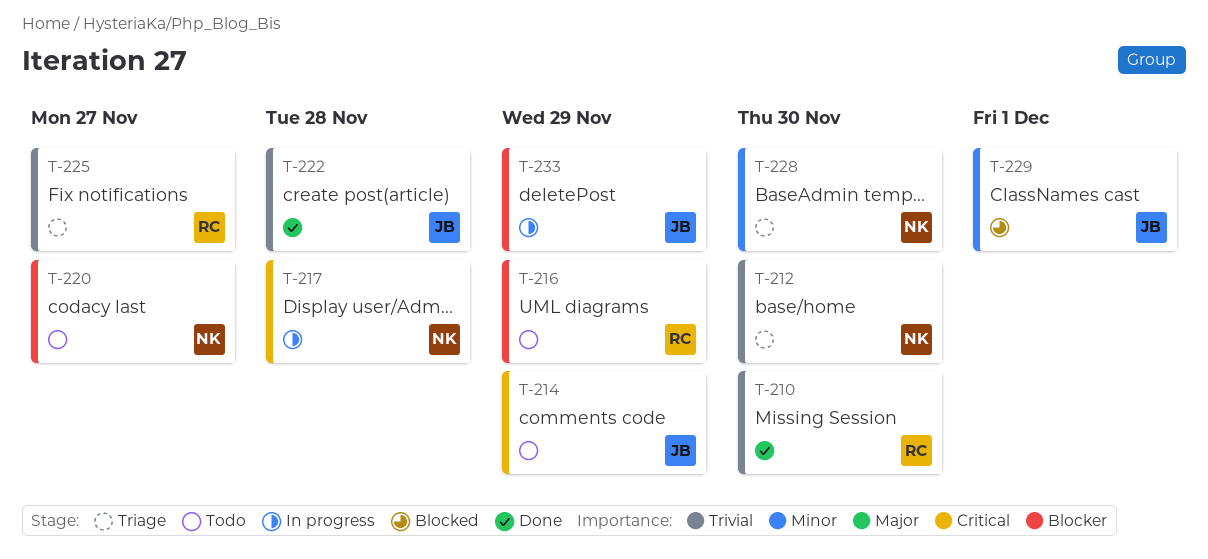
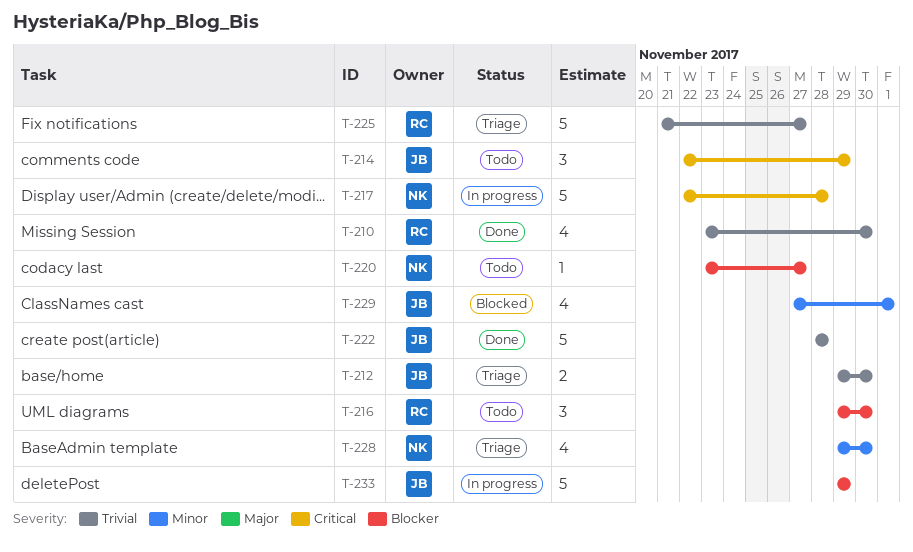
T-212, owner: NK -> JB
T-216, due: Nov 29 -> Nov 30

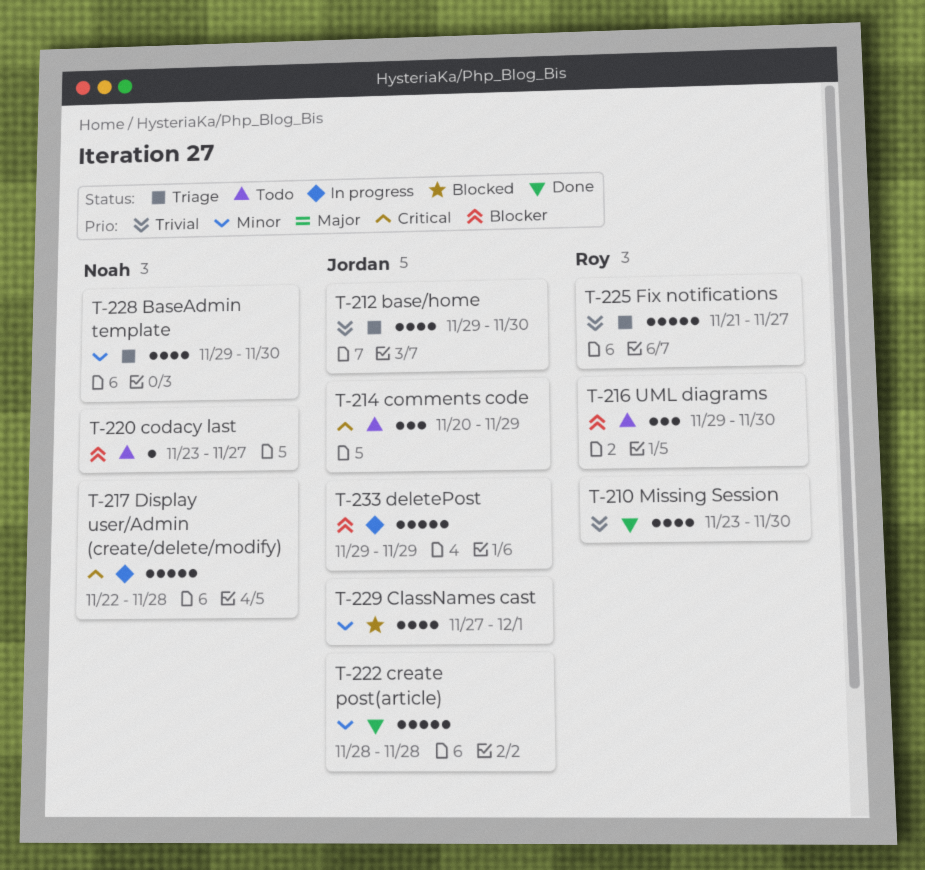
T-212, estimate: 2 -> 4
T-214, start: Nov 22 -> Nov 20
T-222, priority: Trivial -> Minor

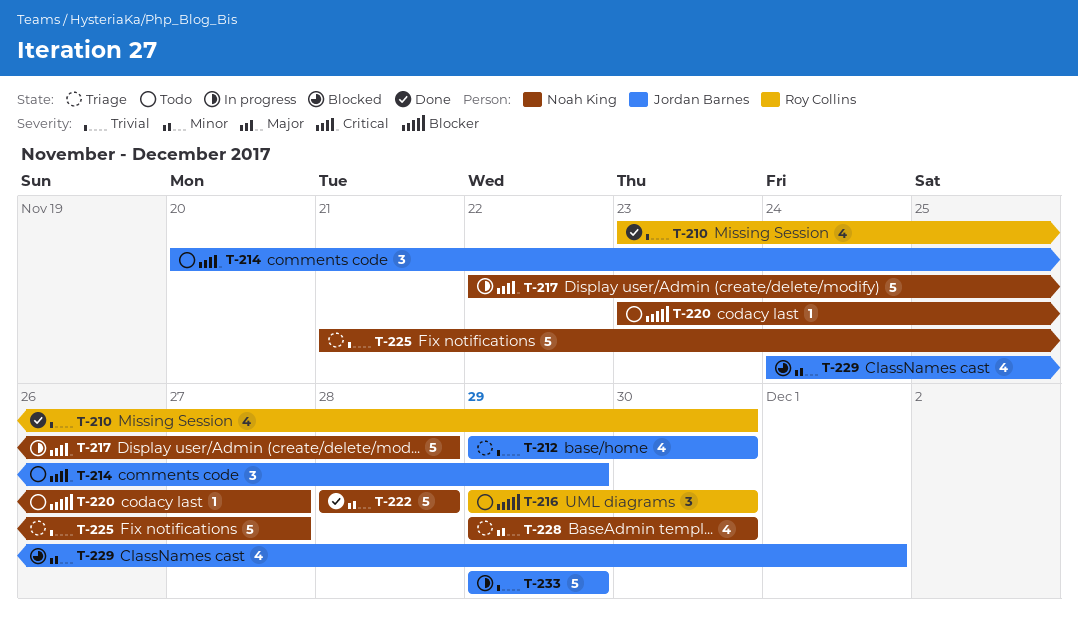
T-222, owner: Jordan Barnes -> Noah King
T-225, owner: Roy Collins -> Noah King
T-229, start: Nov 27 -> Nov 24
T-233, priority: Blocker -> Trivial

